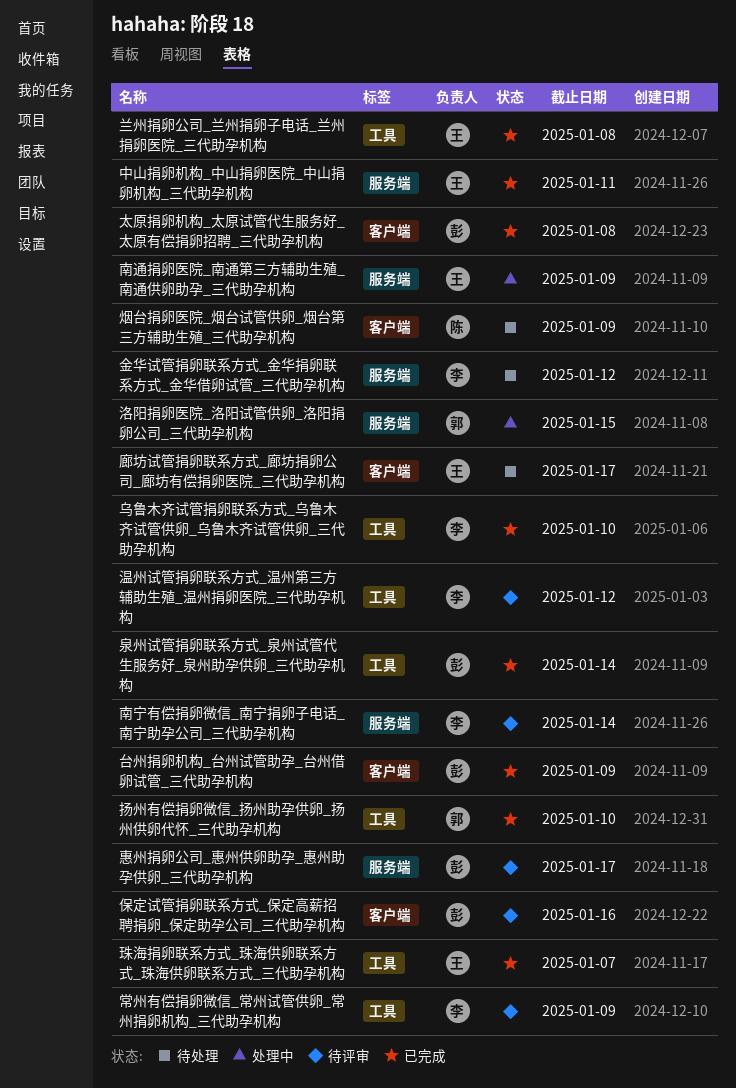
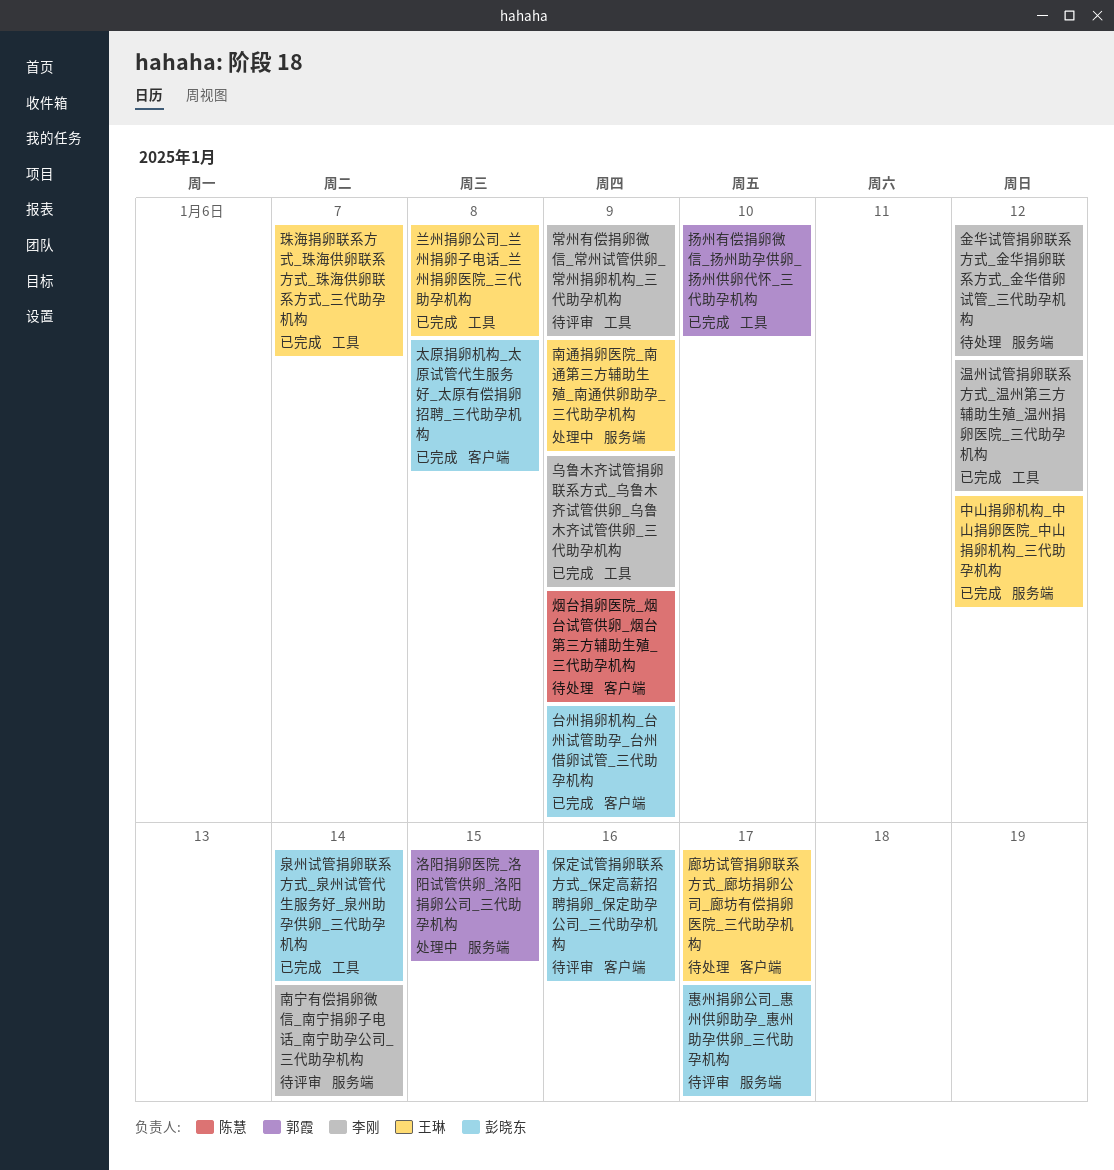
中山捐卵机构_中山捐卵医院_中山捐卵机构_三代助孕机构, due: Jan 11 -> Jan 12
乌鲁木齐试管捐卵联系方式_乌鲁木齐试管供卵_乌鲁木齐试管供卵_三代助孕机构, due: Jan 10 -> Jan 9
温州试管捐卵联系方式_温州第三方辅助生殖_温州捐卵医院_三代助孕机构, status: 待评审 -> 已完成

